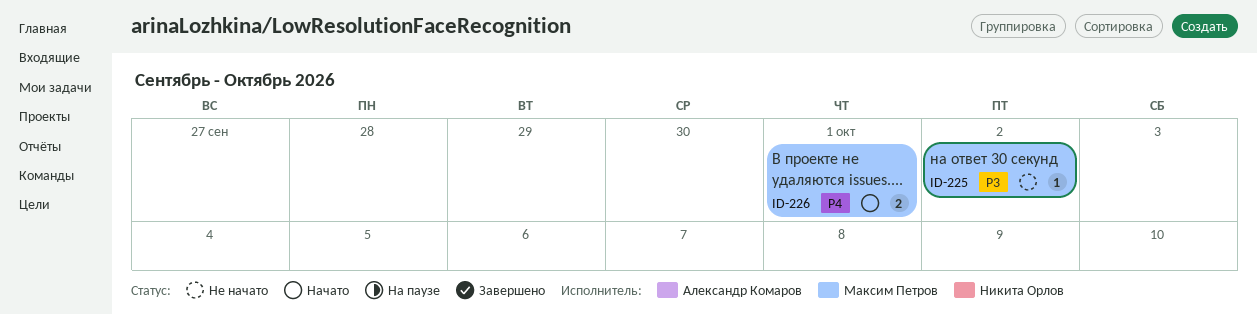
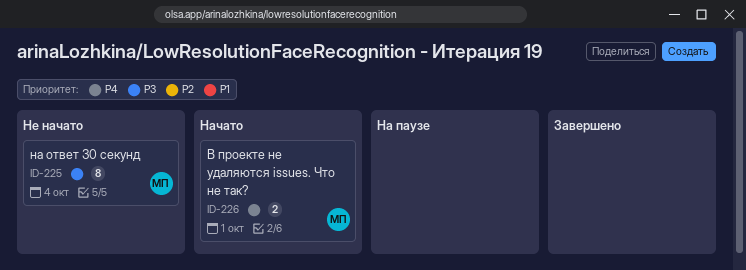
ID-225, estimate: 1 -> 8
ID-225, due: Oct 2 -> Oct 4

